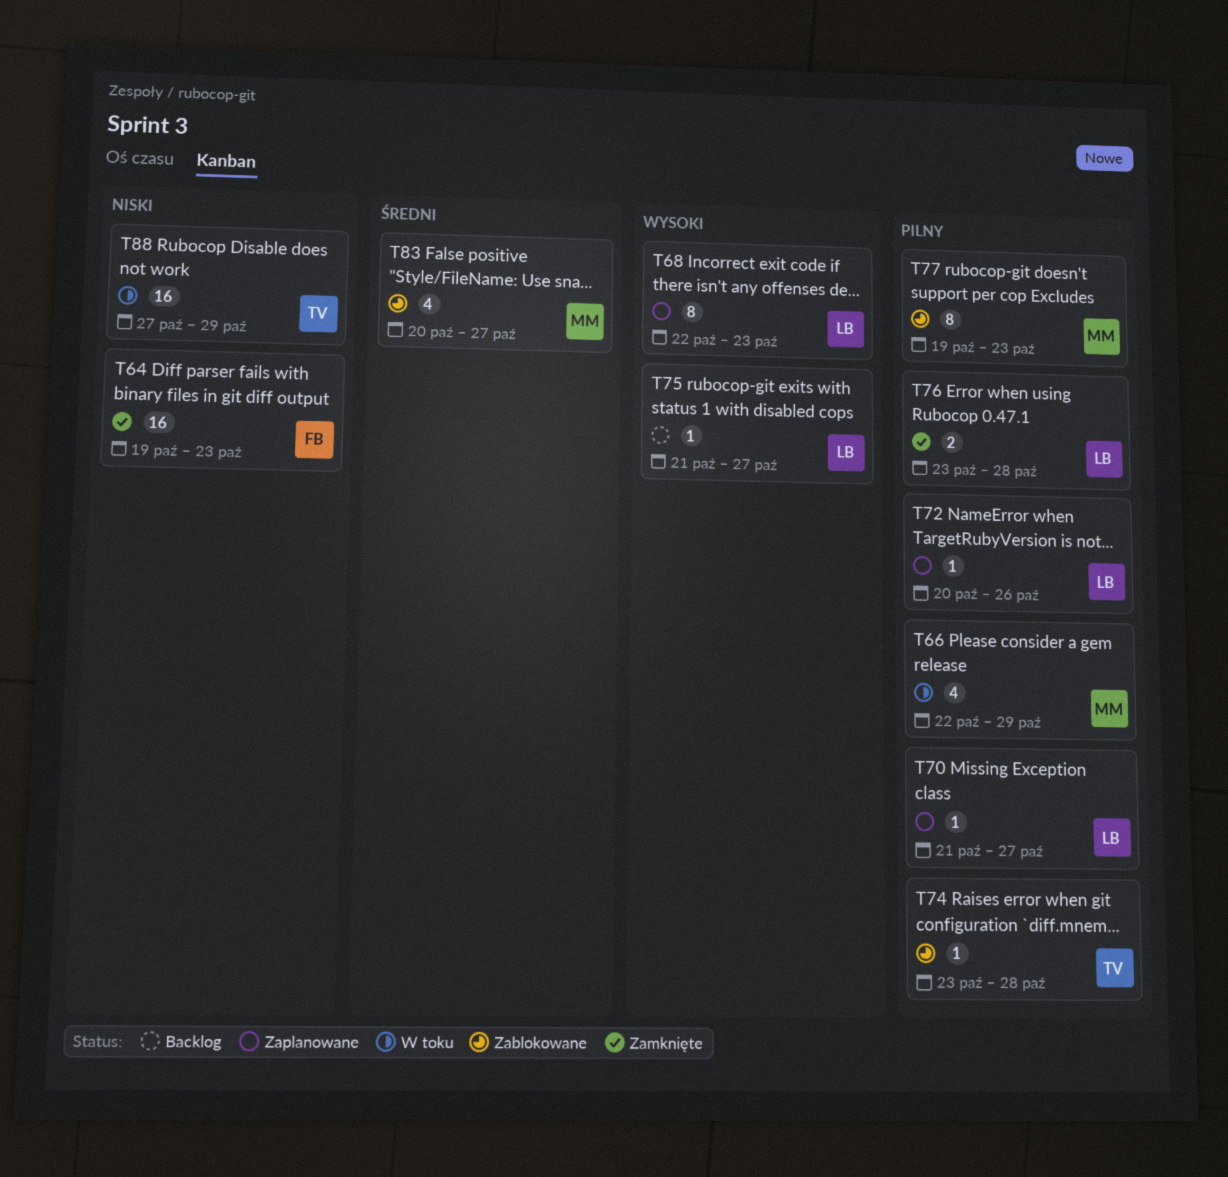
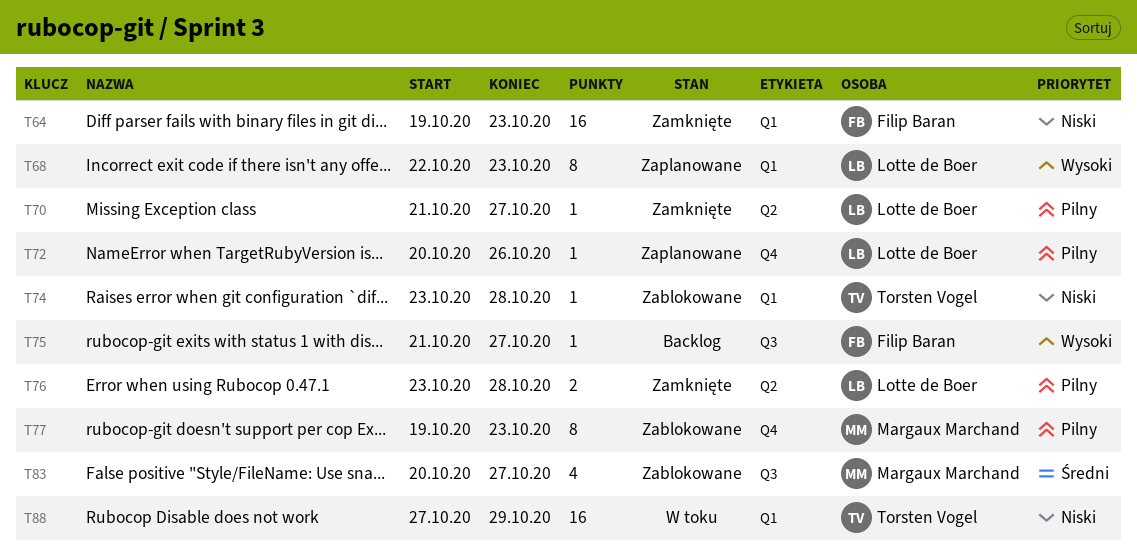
T66: present -> none
T70, status: Zaplanowane -> Zamknięte
T74, priority: Pilny -> Niski
T75, owner: Lotte de Boer -> Filip Baran

